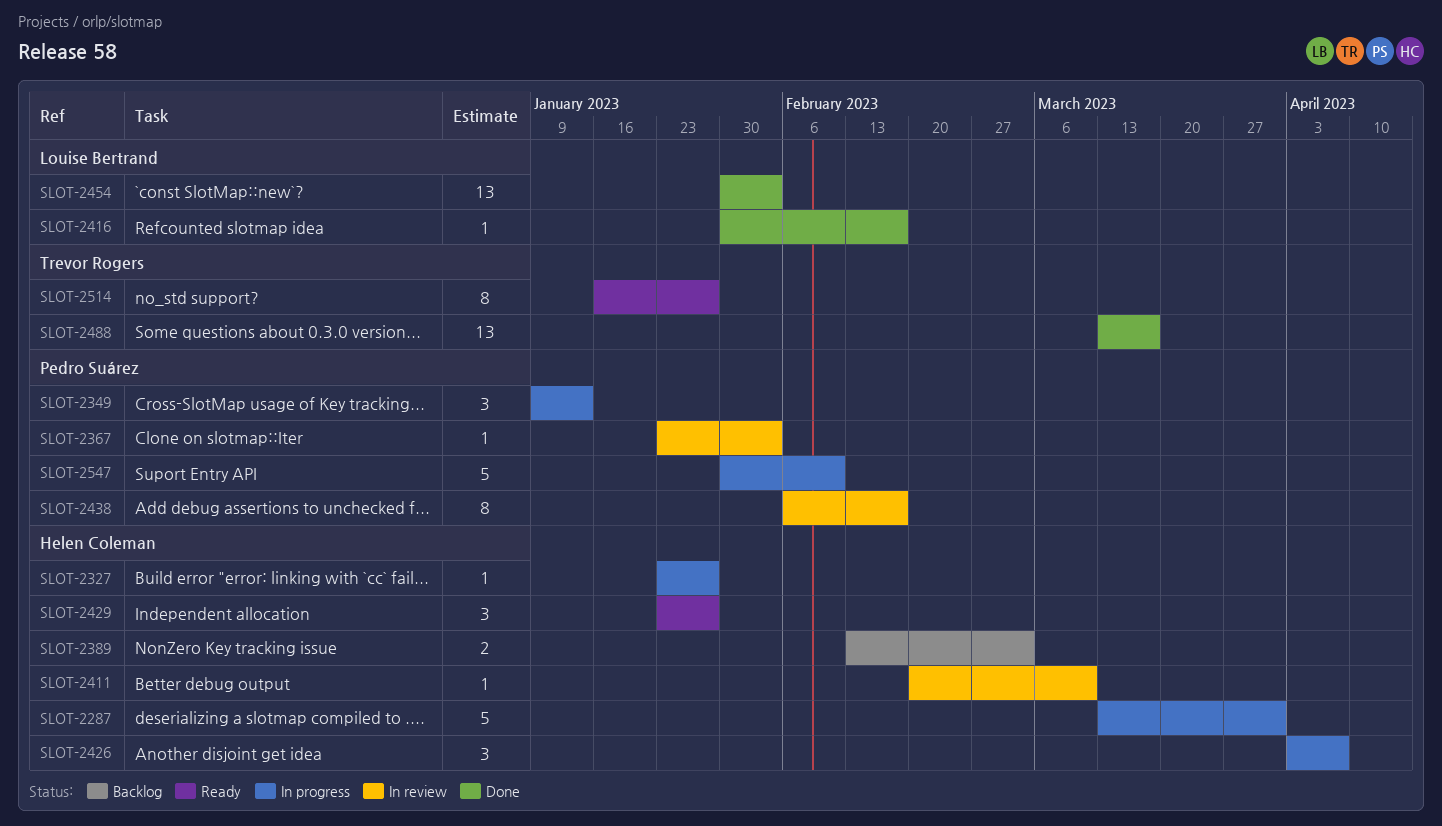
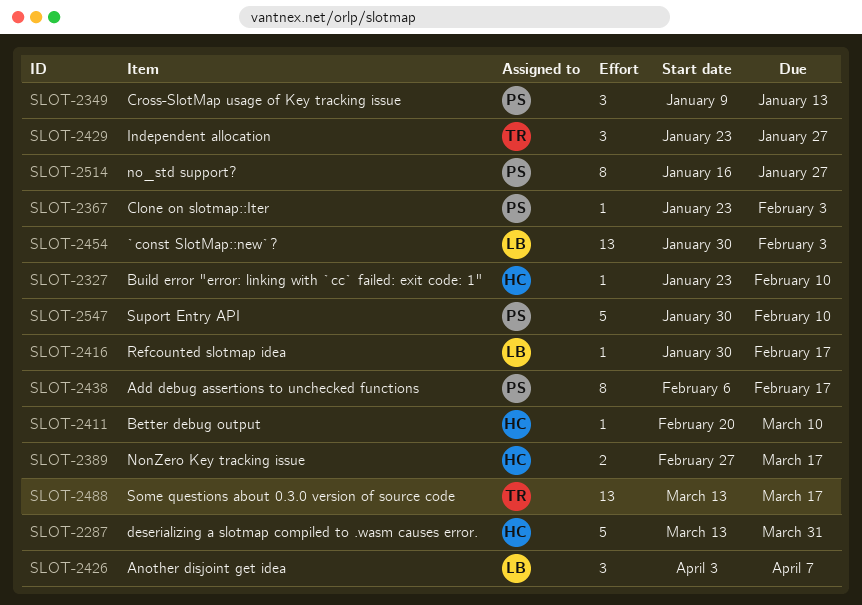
SLOT-2327, due: Jan 27 -> Feb 10
SLOT-2389, start: Feb 13 -> Feb 27
SLOT-2389, due: Mar 3 -> Mar 17
SLOT-2426, owner: Helen Coleman -> Louise Bertrand
SLOT-2429, owner: Helen Coleman -> Trevor Rogers
SLOT-2514, owner: Trevor Rogers -> Pedro Suárez

